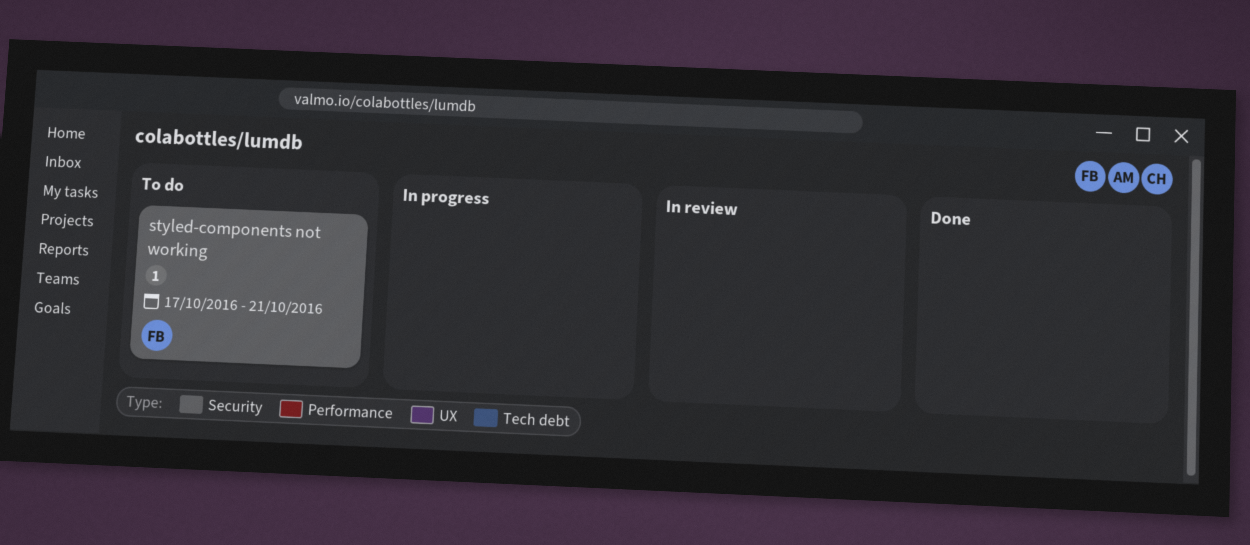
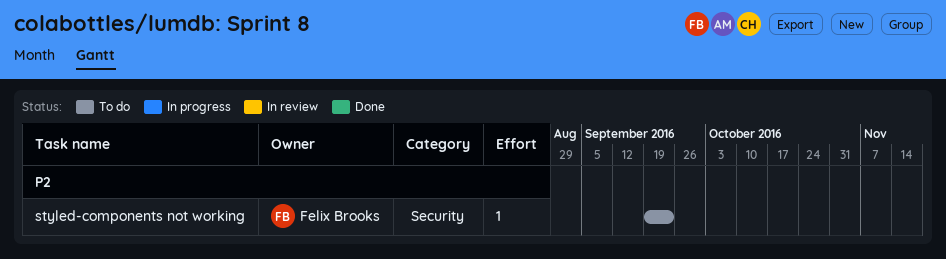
styled-components not working, start: Oct 17 -> Sep 19
styled-components not working, due: Oct 21 -> Sep 23

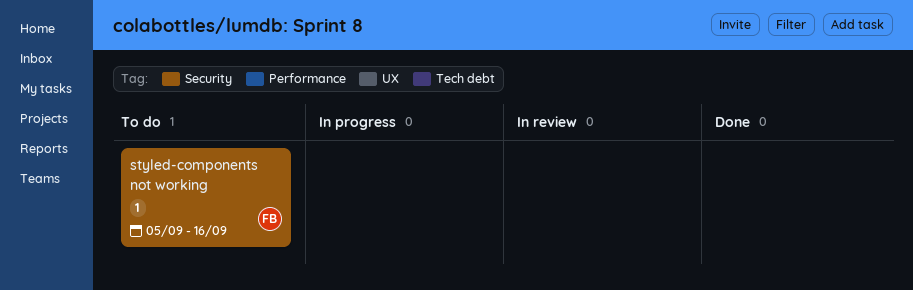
styled-components not working, start: Sep 19 -> Sep 5
styled-components not working, due: Sep 23 -> Sep 16

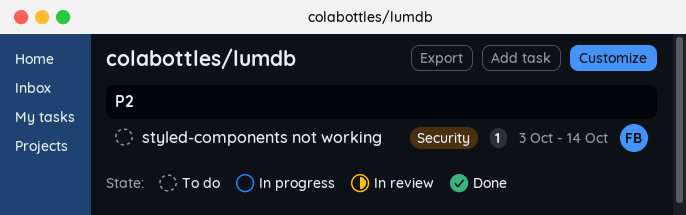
styled-components not working, start: Sep 5 -> Oct 3
styled-components not working, due: Sep 16 -> Oct 14

